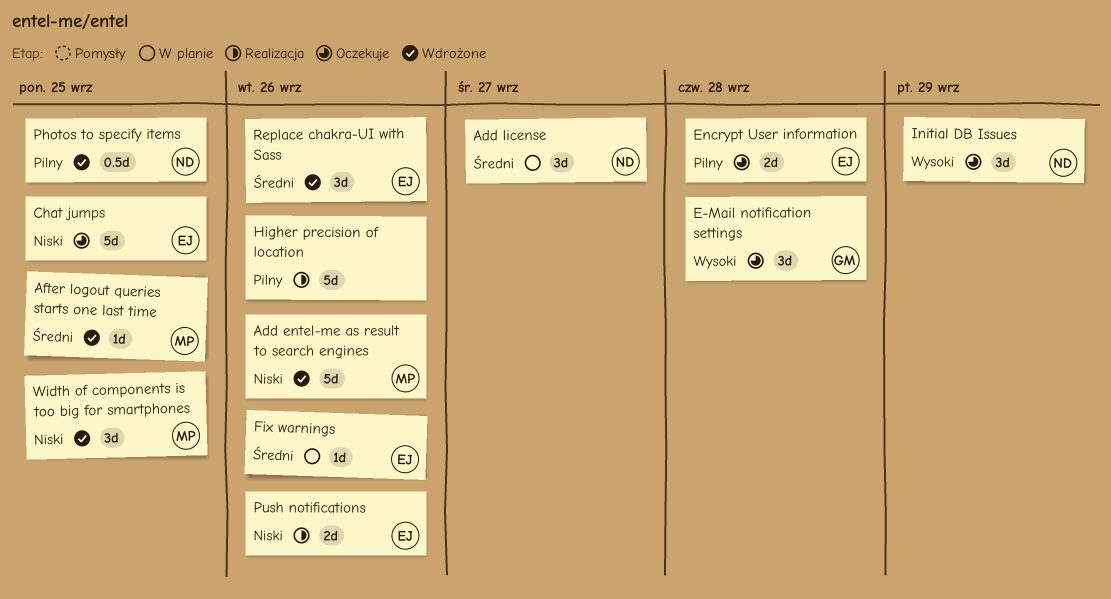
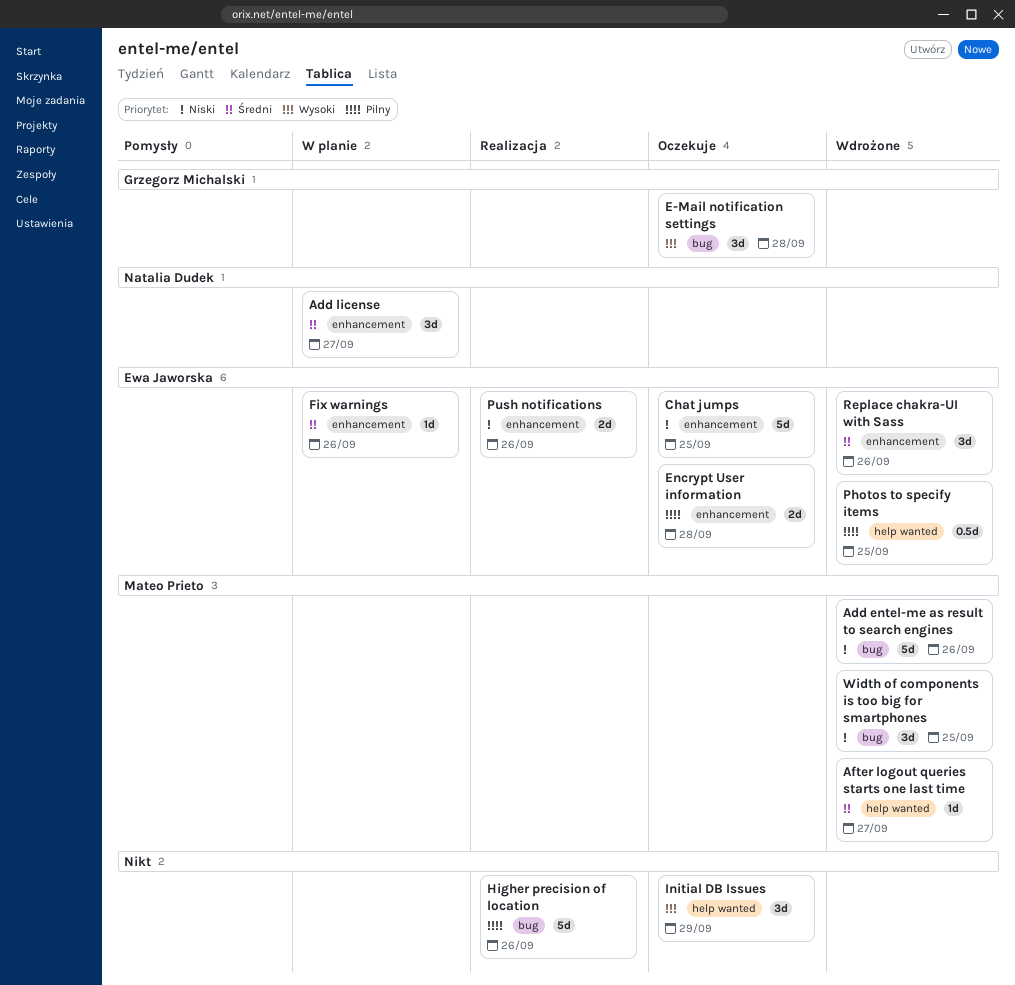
After logout queries starts one last time, due: Sep 25 -> Sep 27
Initial DB Issues, owner: Natalia Dudek -> none
Photos to specify items, owner: Natalia Dudek -> Ewa Jaworska

